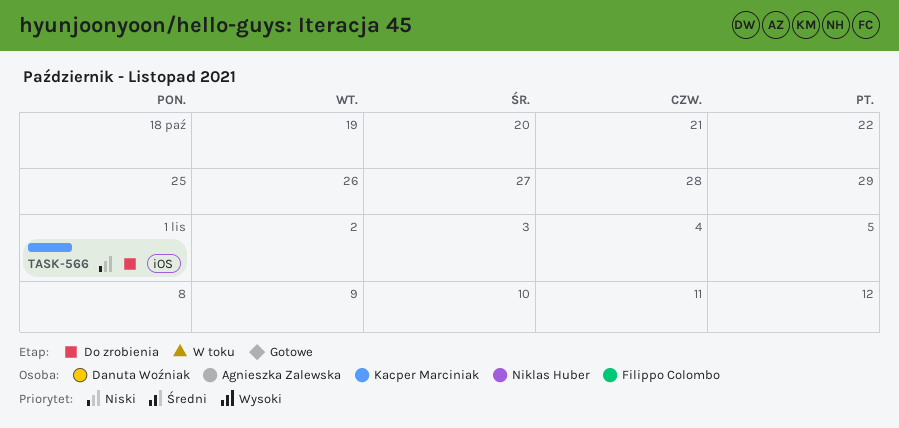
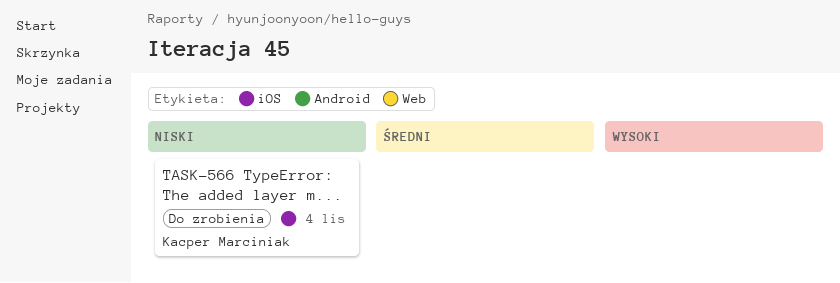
TASK-566, due: Nov 1 -> Nov 4

